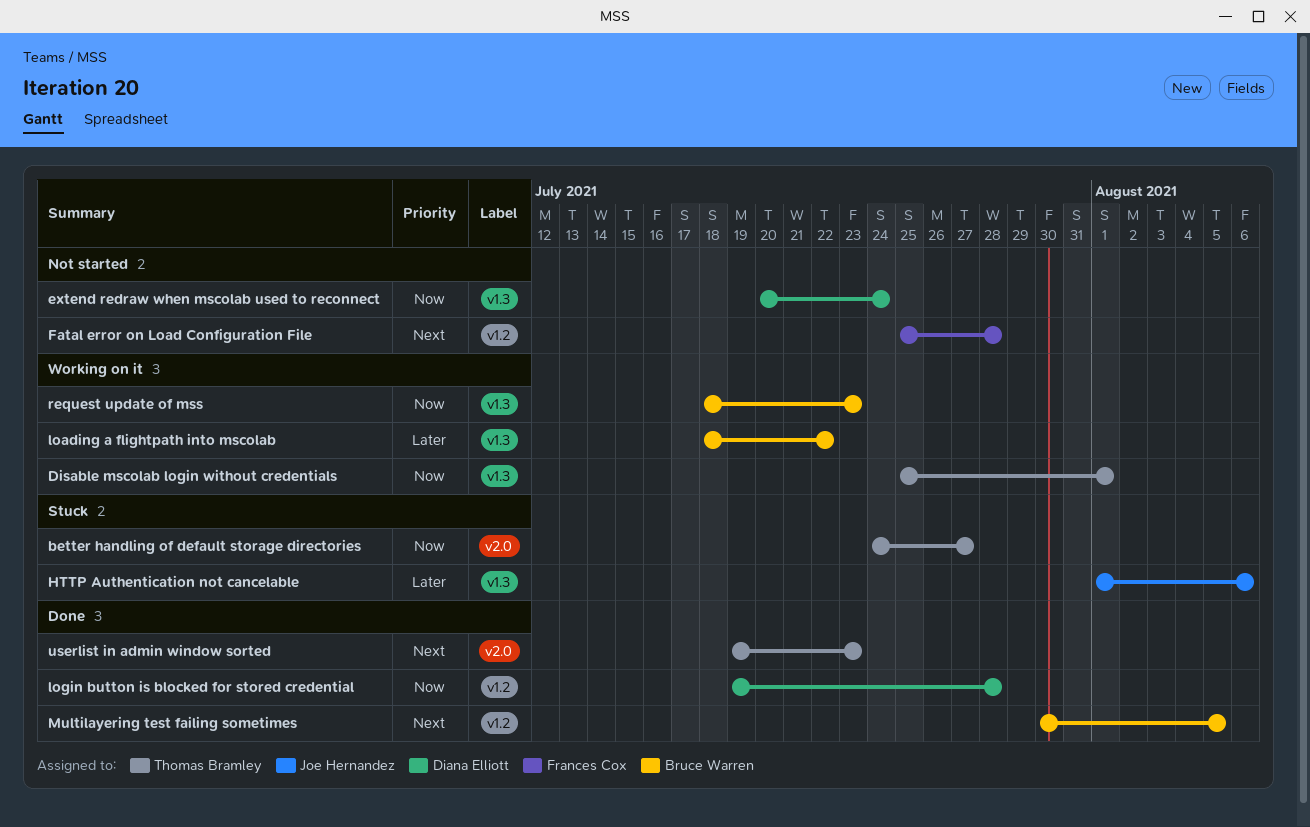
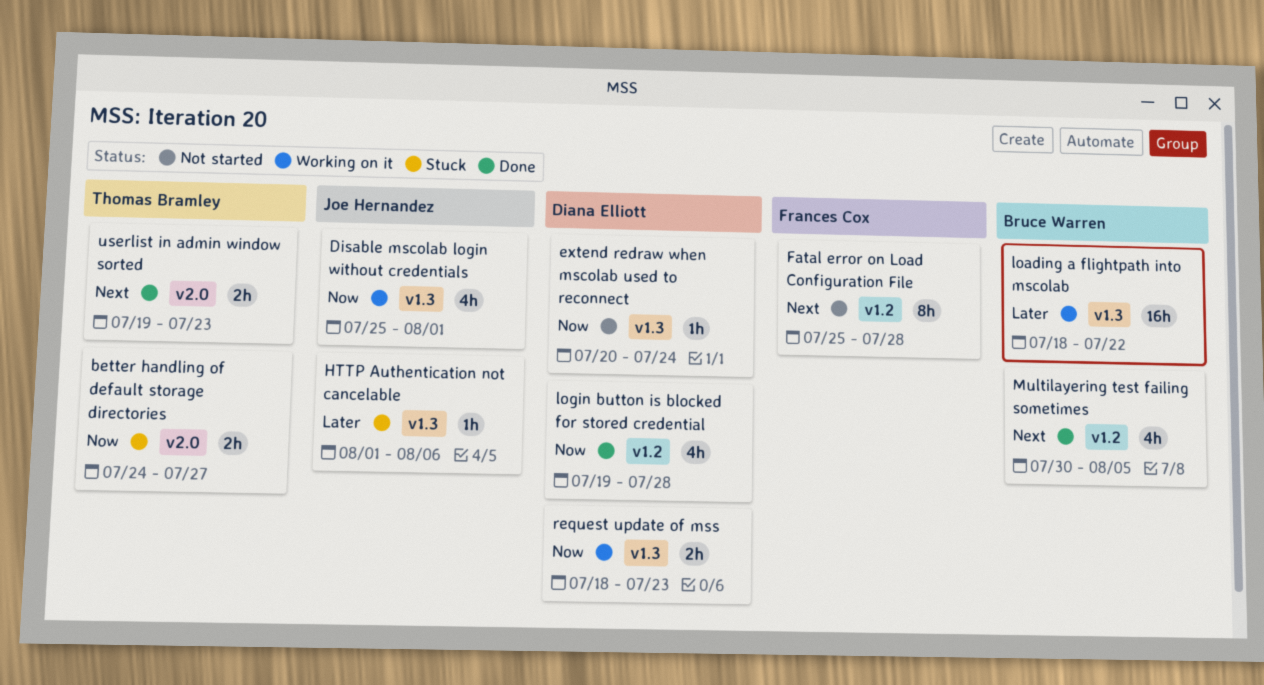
Disable mscolab login without credentials, owner: Thomas Bramley -> Joe Hernandez
request update of mss, owner: Bruce Warren -> Diana Elliott

